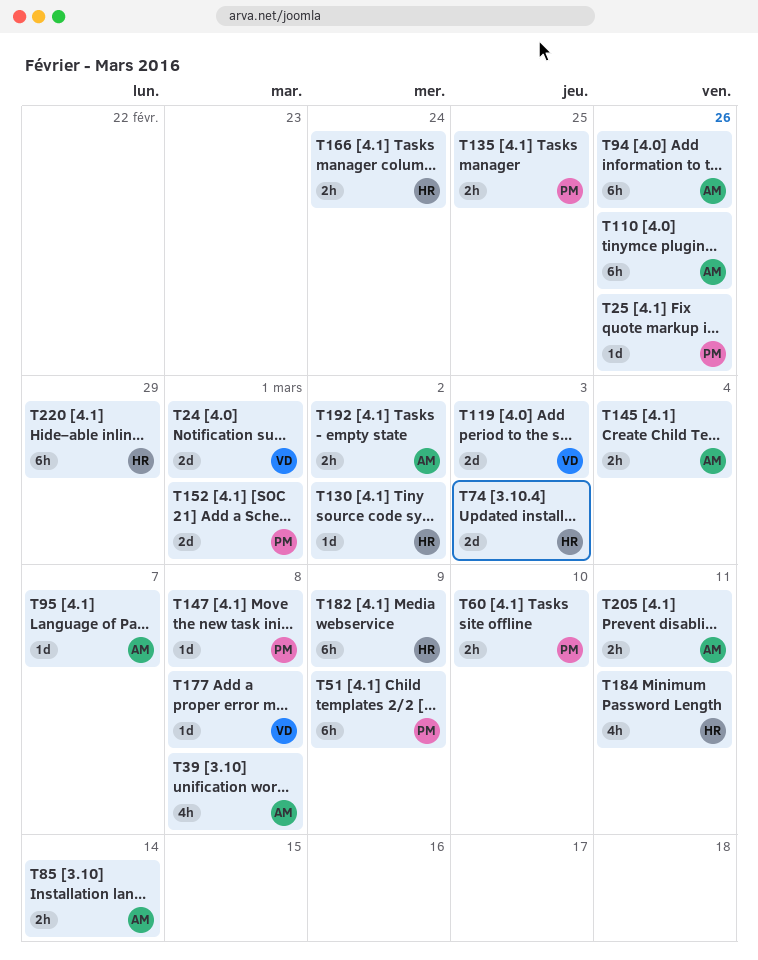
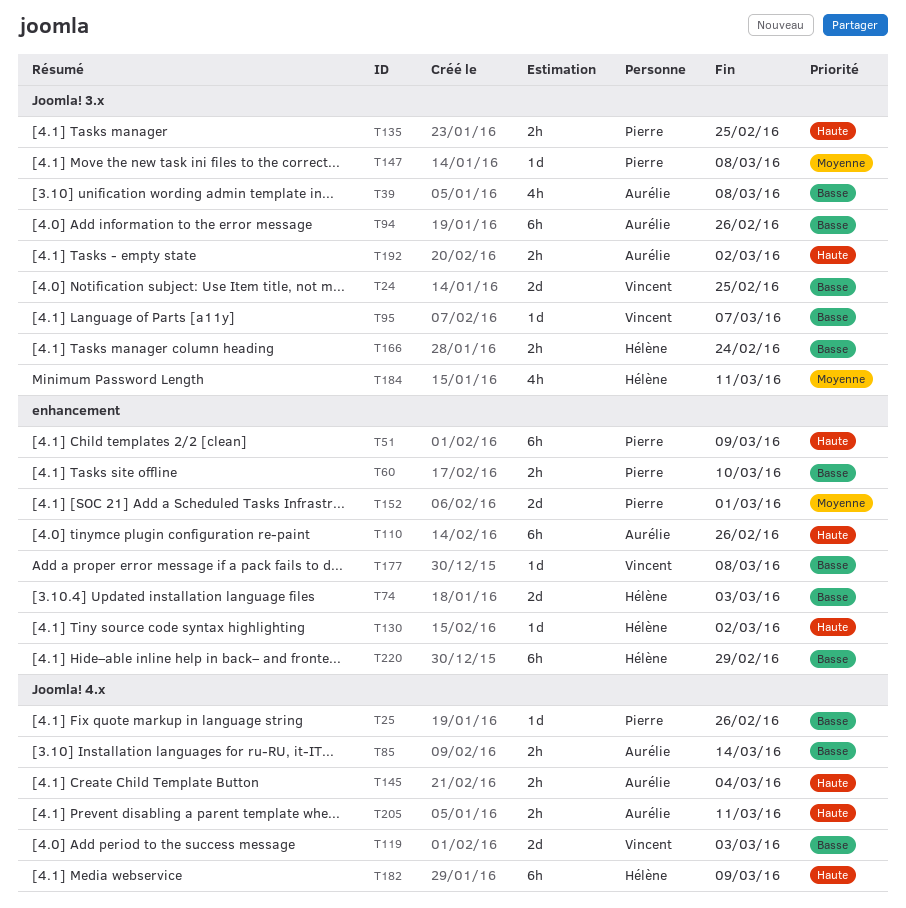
T24, due: Mar 1 -> Feb 25
T95, owner: Aurélie -> Vincent

